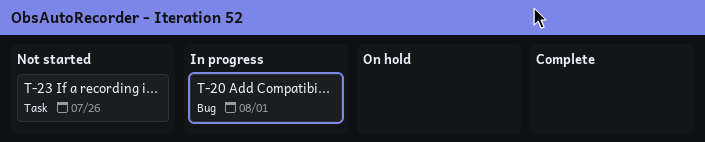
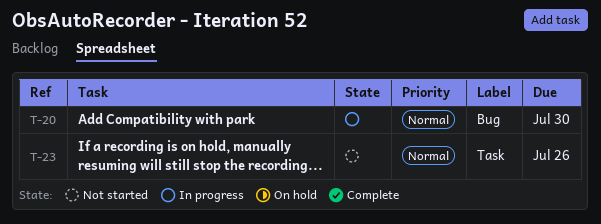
T-20, due: Aug 1 -> Jul 30

